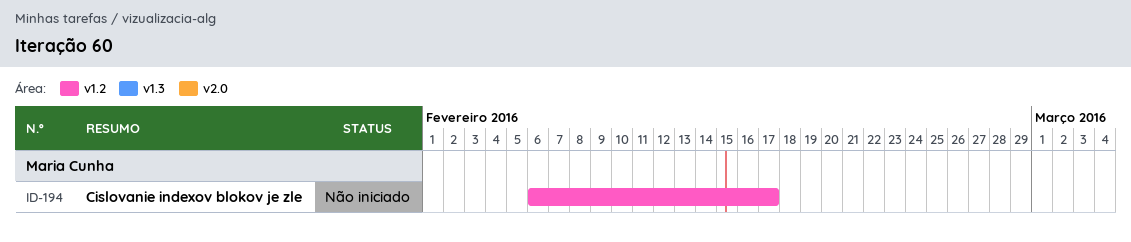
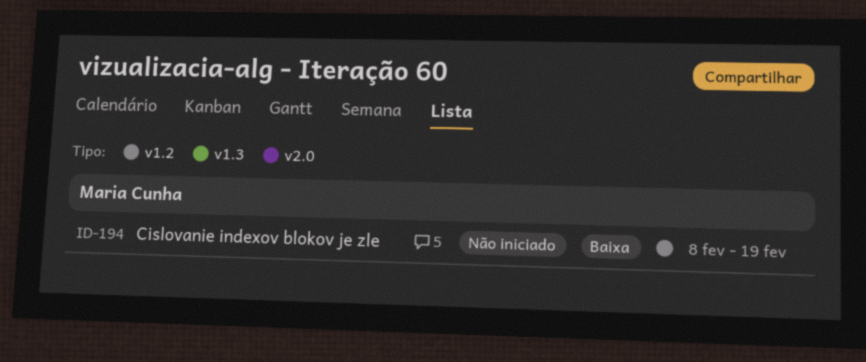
ID-194, start: Feb 6 -> Feb 8
ID-194, due: Feb 17 -> Feb 19

